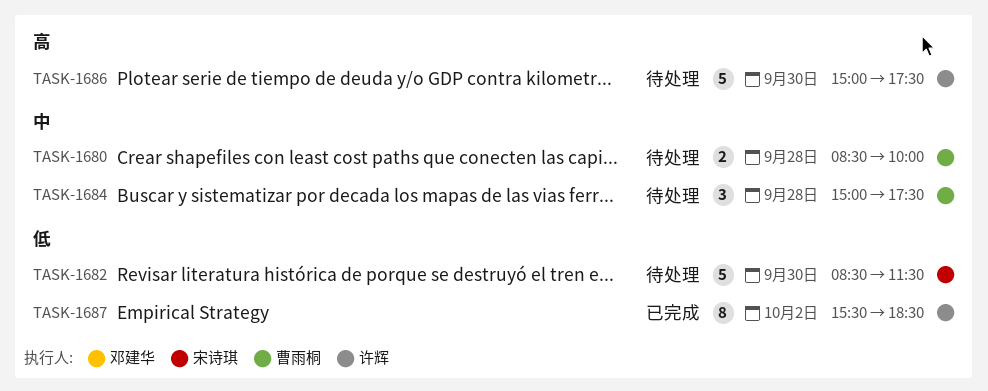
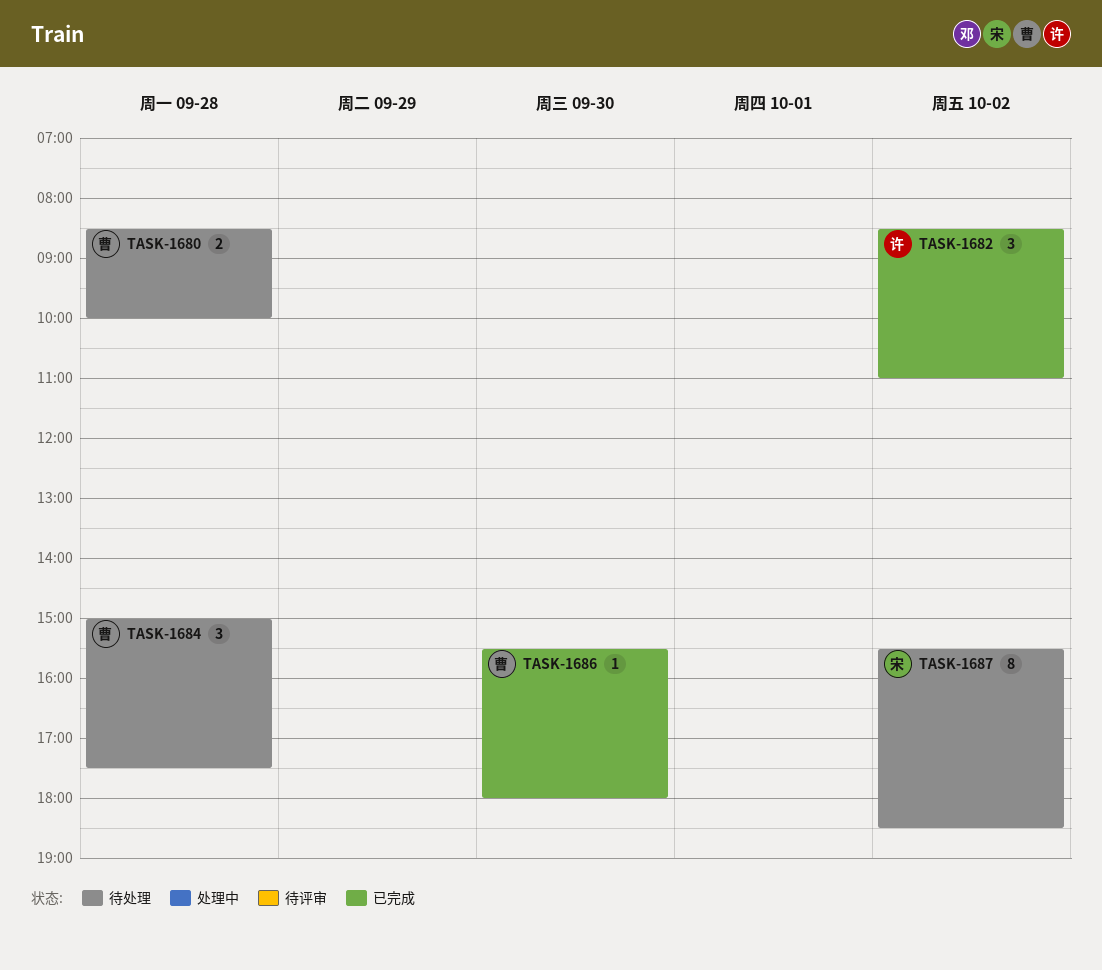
TASK-1682, status: 待处理 -> 已完成
TASK-1682, owner: 宋诗琪 -> 许辉
TASK-1682, estimate: 5 -> 3
TASK-1682, day: Sep 30 -> Oct 2
TASK-1682, ends: 11:30 -> 11:00
TASK-1686, status: 待处理 -> 已完成
TASK-1686, owner: 许辉 -> 曹雨桐
TASK-1686, estimate: 5 -> 1
TASK-1686, begins: 15:00 -> 15:30
TASK-1686, ends: 17:30 -> 18:00
TASK-1687, status: 已完成 -> 待处理
TASK-1687, owner: 许辉 -> 宋诗琪

